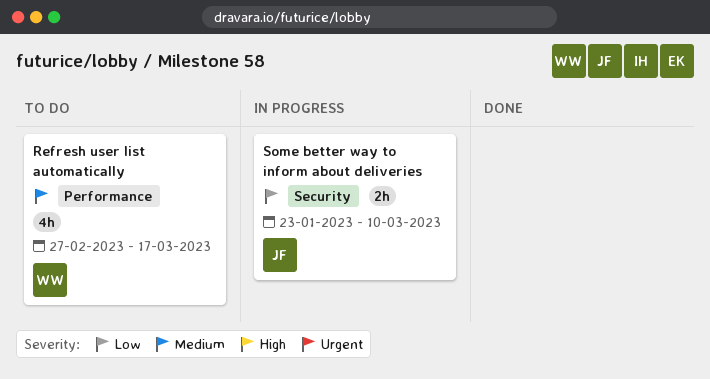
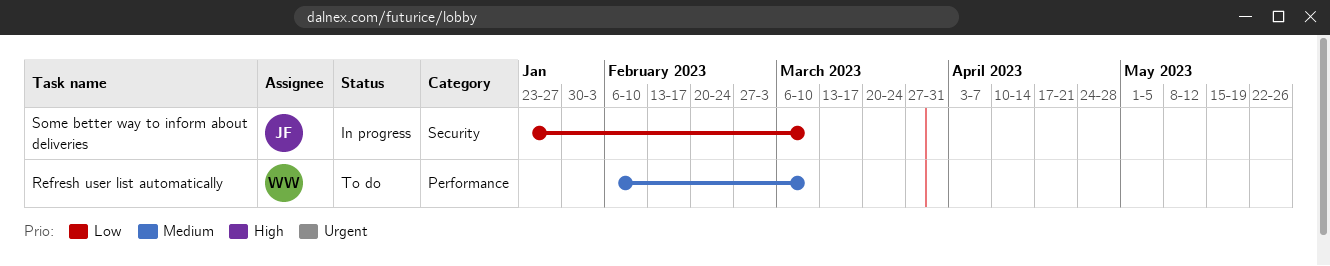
Refresh user list automatically, start: Feb 27 -> Feb 6
Refresh user list automatically, due: Mar 17 -> Mar 10

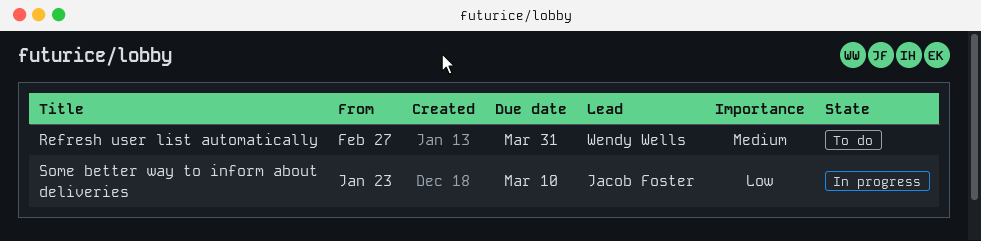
Refresh user list automatically, start: Feb 6 -> Feb 27
Refresh user list automatically, due: Mar 10 -> Mar 31

